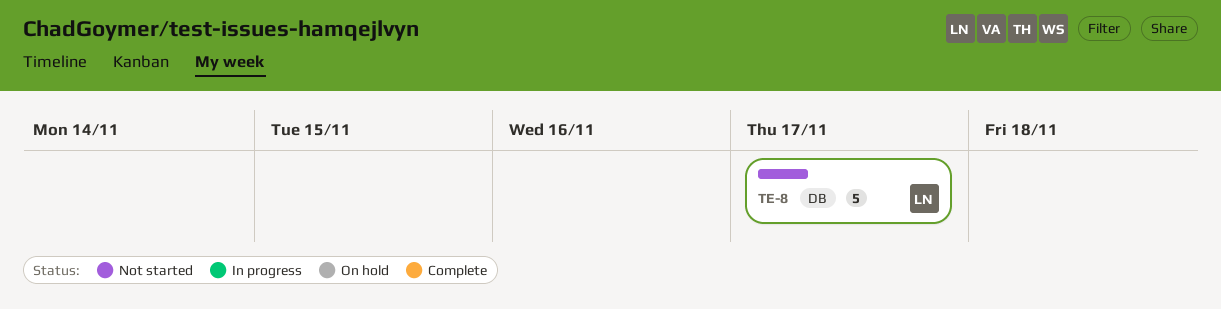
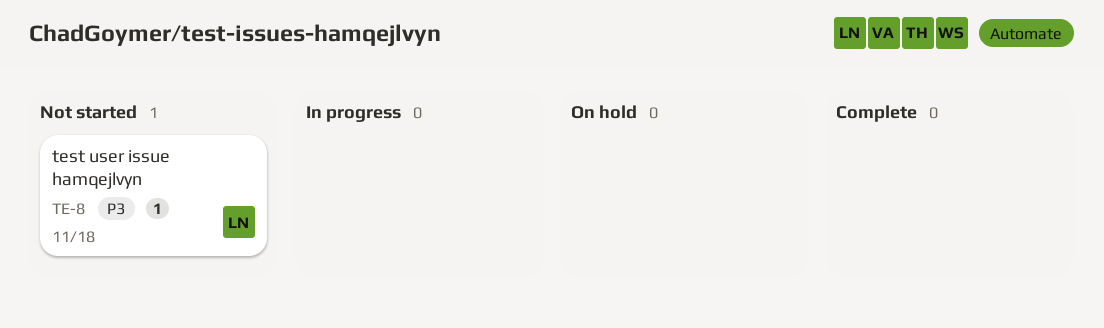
TE-8, estimate: 5 -> 1
TE-8, due: Nov 17 -> Nov 18

